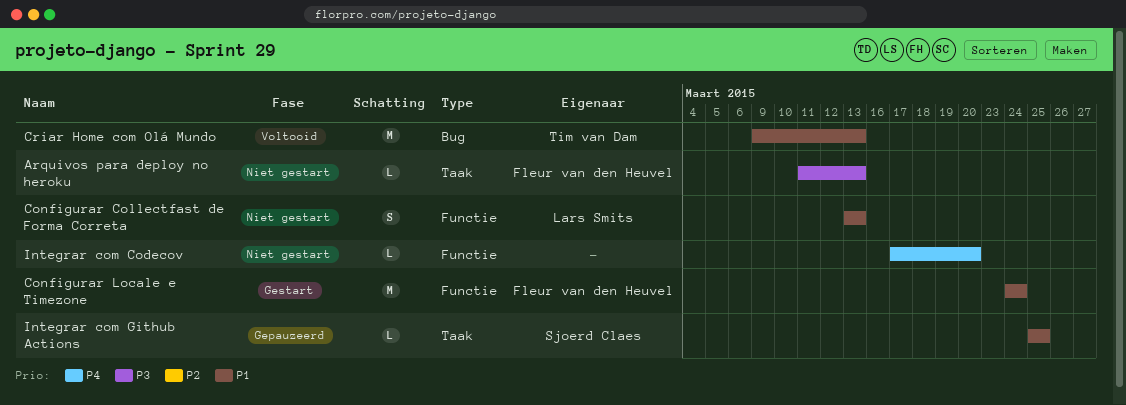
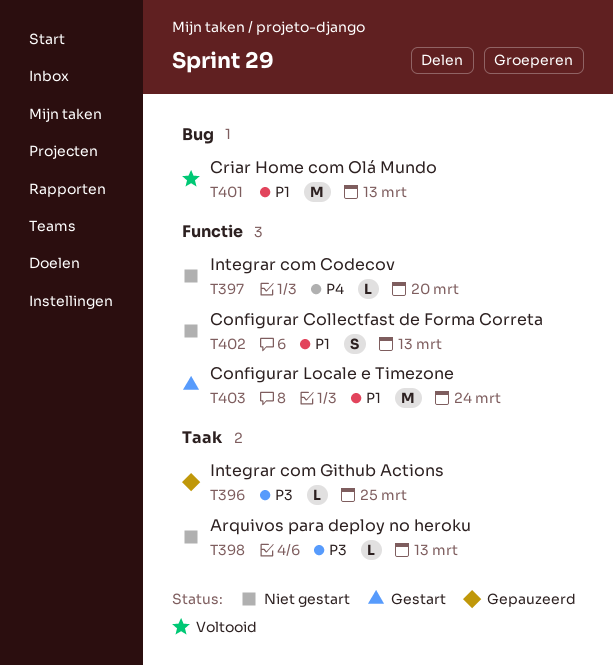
Integrar com Github Actions, priority: P1 -> P3

